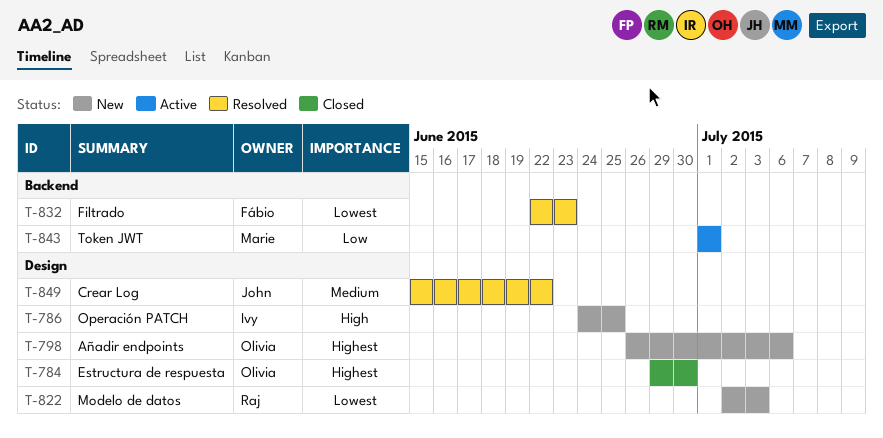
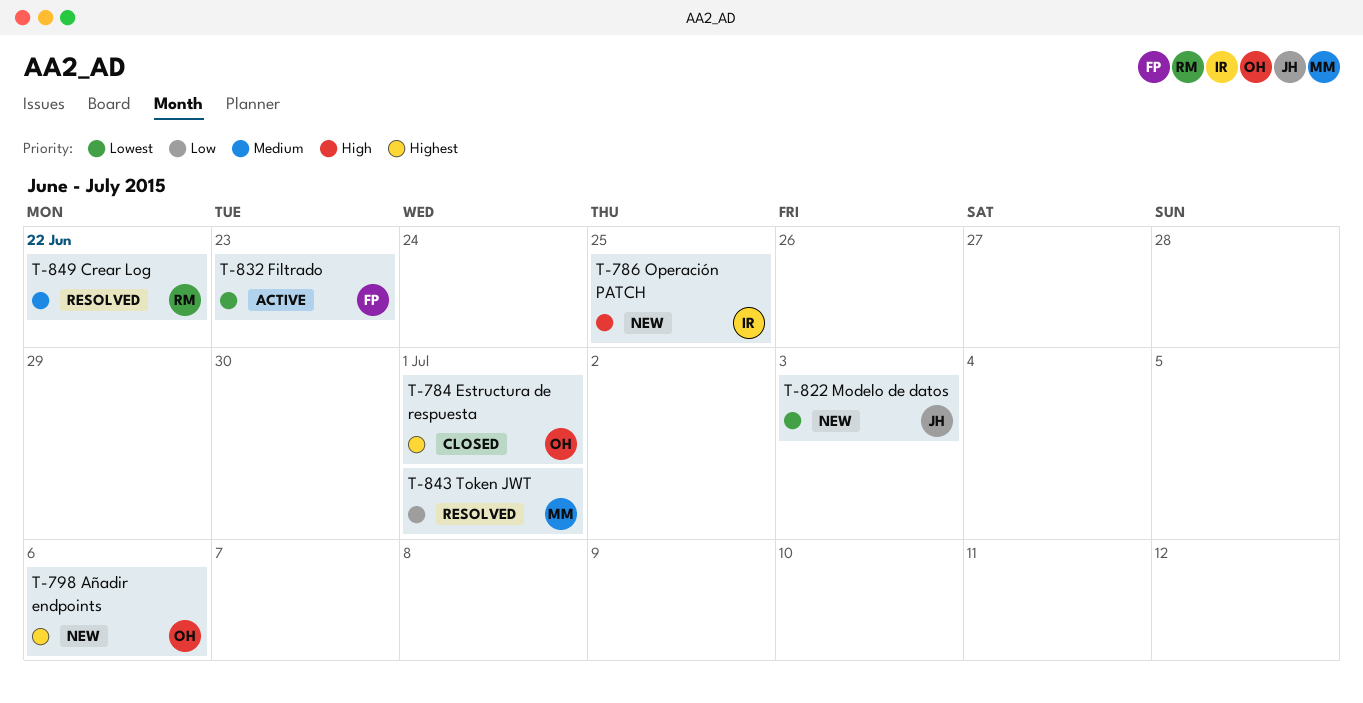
T-784, due: Jun 30 -> Jul 1
T-822, owner: Raj -> John
T-832, status: Resolved -> Active
T-843, status: Active -> Resolved
T-849, owner: John -> Raj

